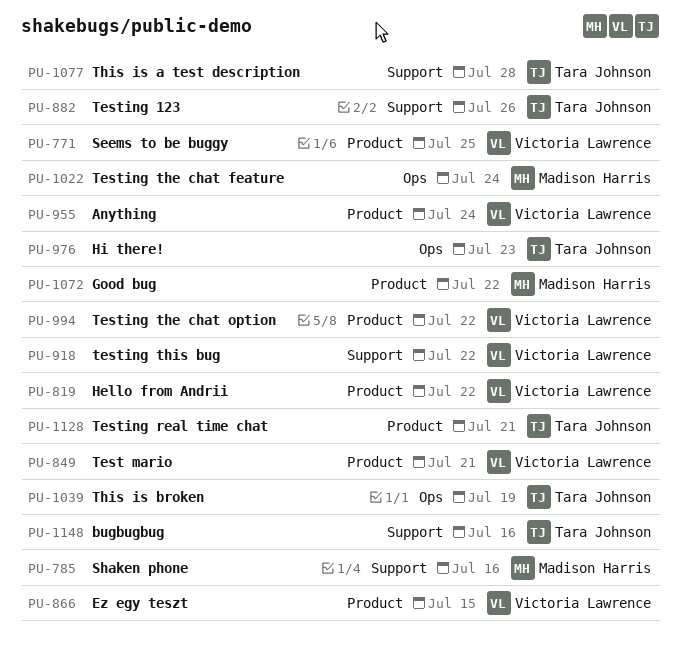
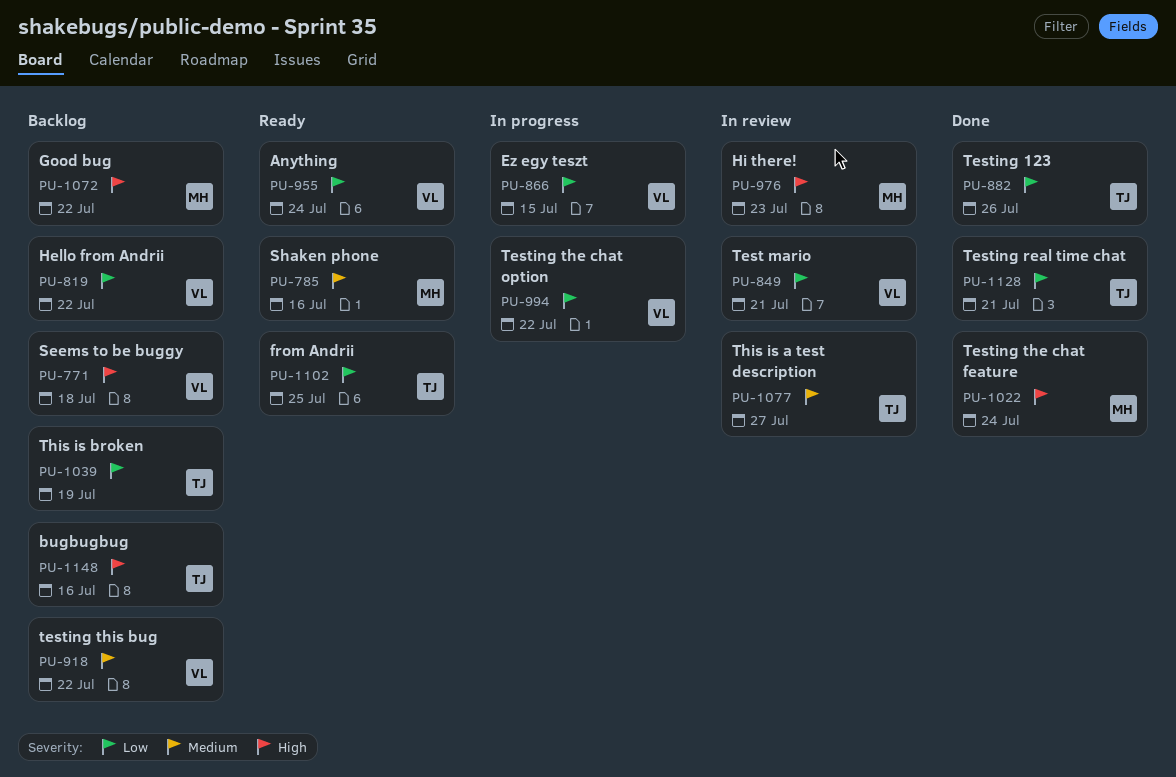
PU-771, due: Jul 25 -> Jul 18
PU-976, owner: Tara Johnson -> Madison Harris
PU-1077, due: Jul 28 -> Jul 27
PU-1102: none -> present

